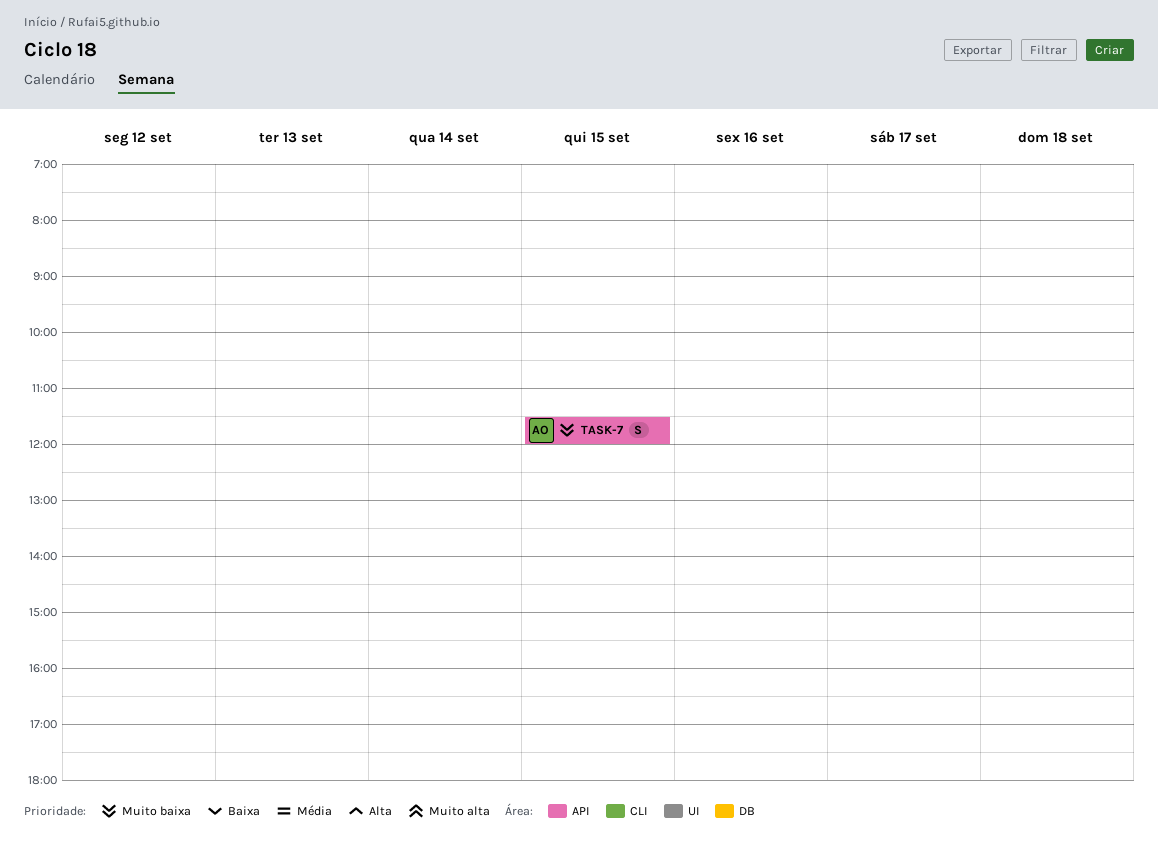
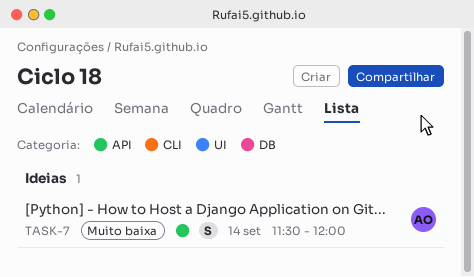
TASK-7, day: Sep 15 -> Sep 14

